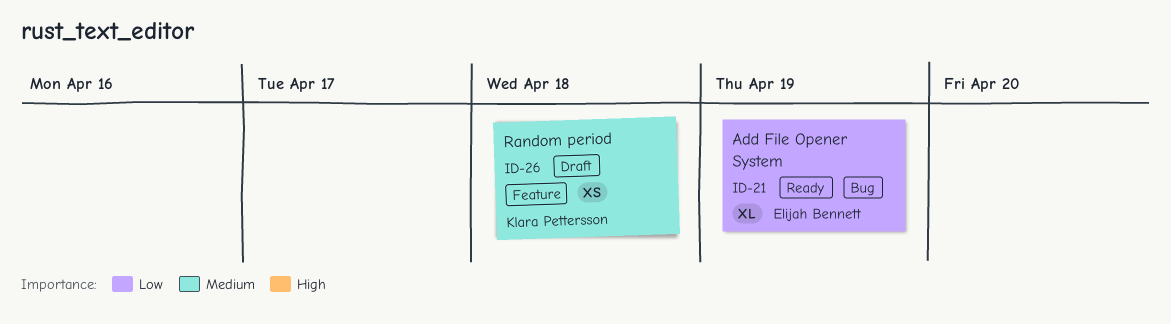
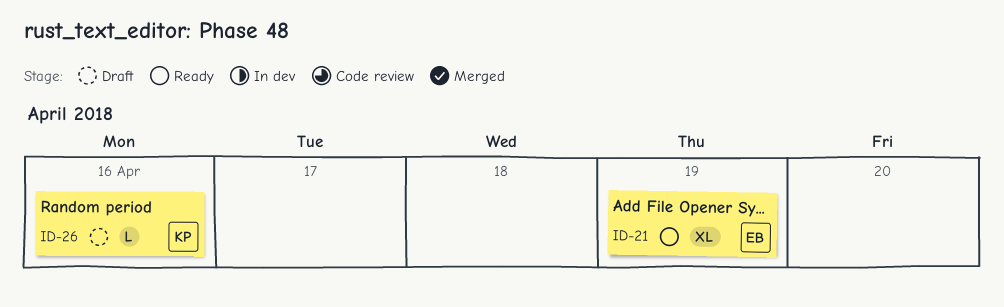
ID-26, estimate: XS -> L
ID-26, due: Apr 18 -> Apr 16

